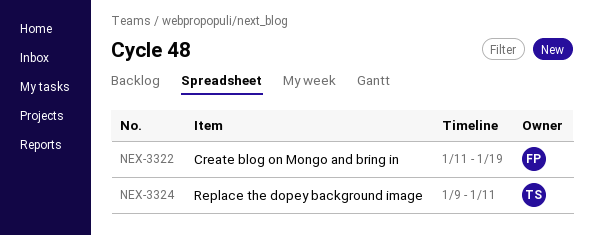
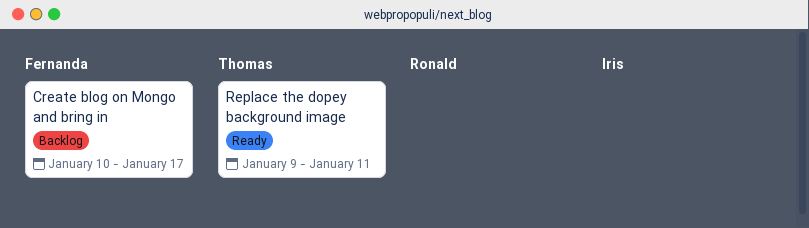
Create blog on Mongo and bring in, start: Jan 11 -> Jan 10
Create blog on Mongo and bring in, due: Jan 19 -> Jan 17

